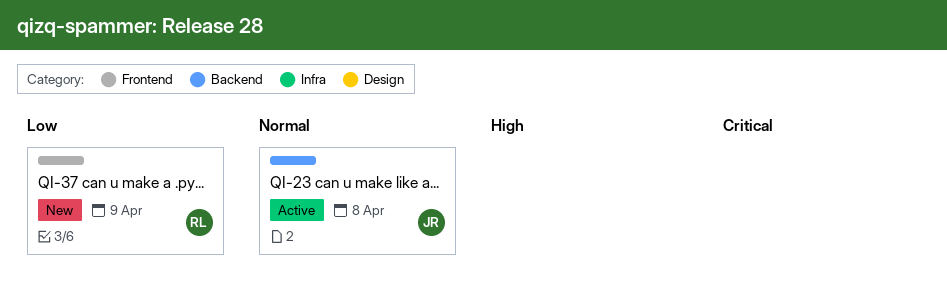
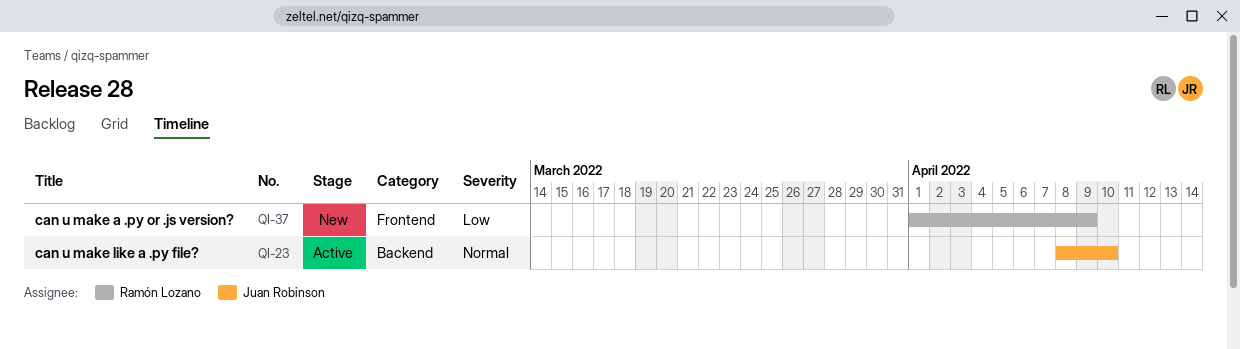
QI-23, due: Apr 8 -> Apr 10

